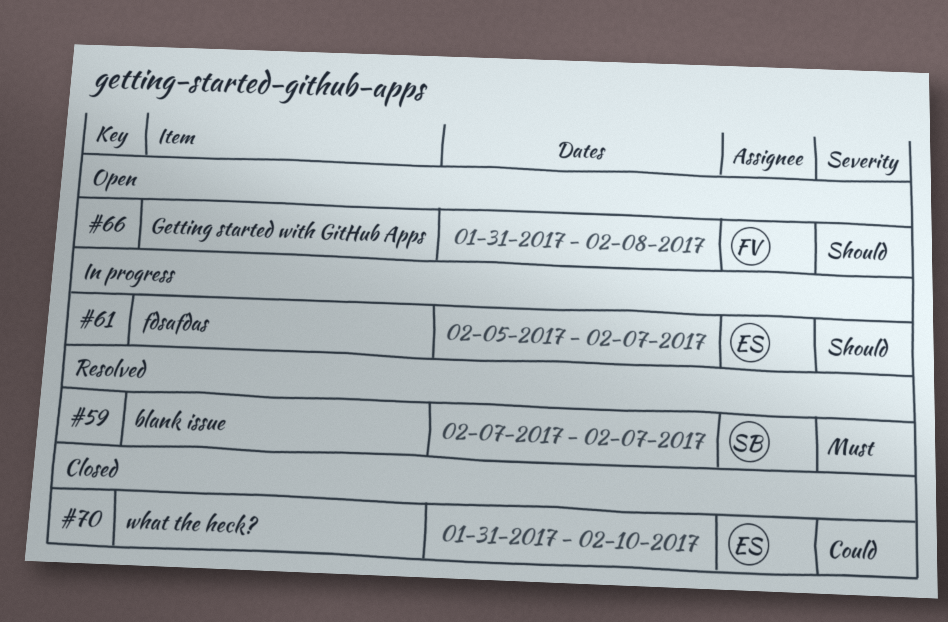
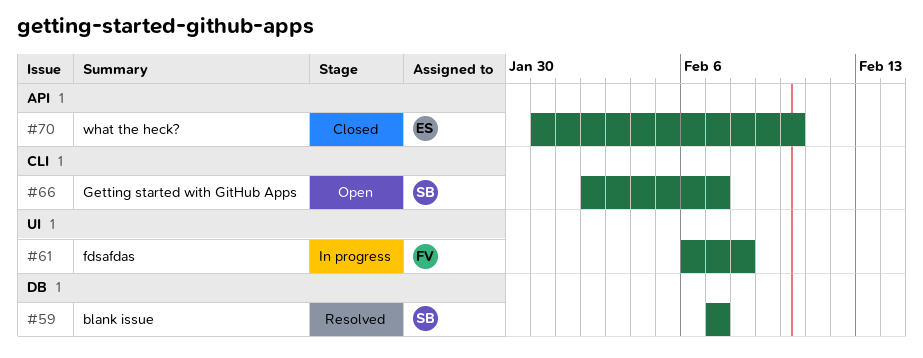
#61, owner: ES -> FV
#61, start: Feb 5 -> Feb 6
#61, due: Feb 7 -> Feb 8
#66, owner: FV -> SB
#66, start: Jan 31 -> Feb 2
#66, due: Feb 8 -> Feb 7

